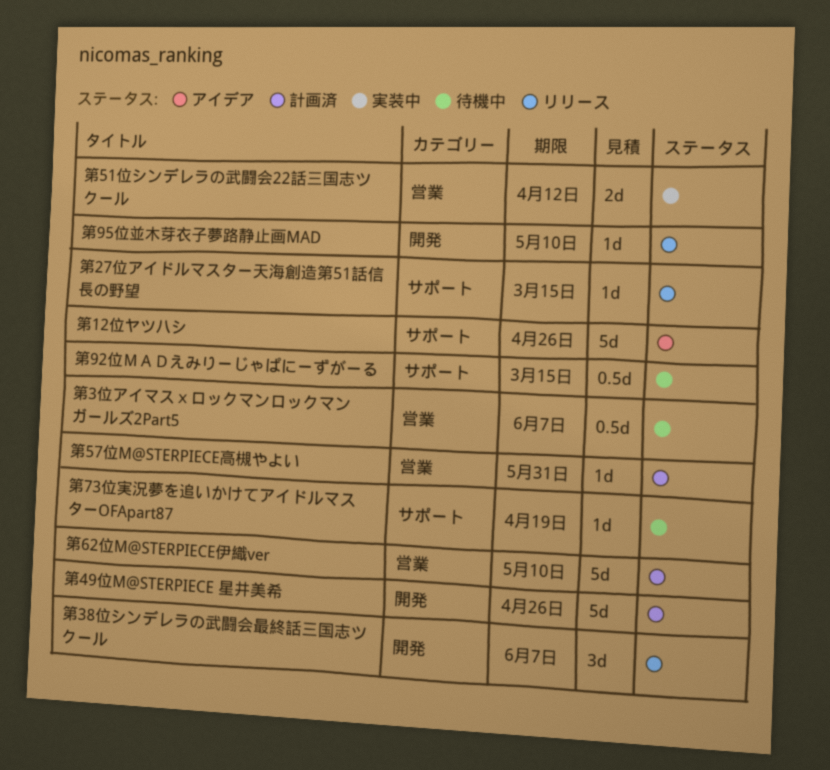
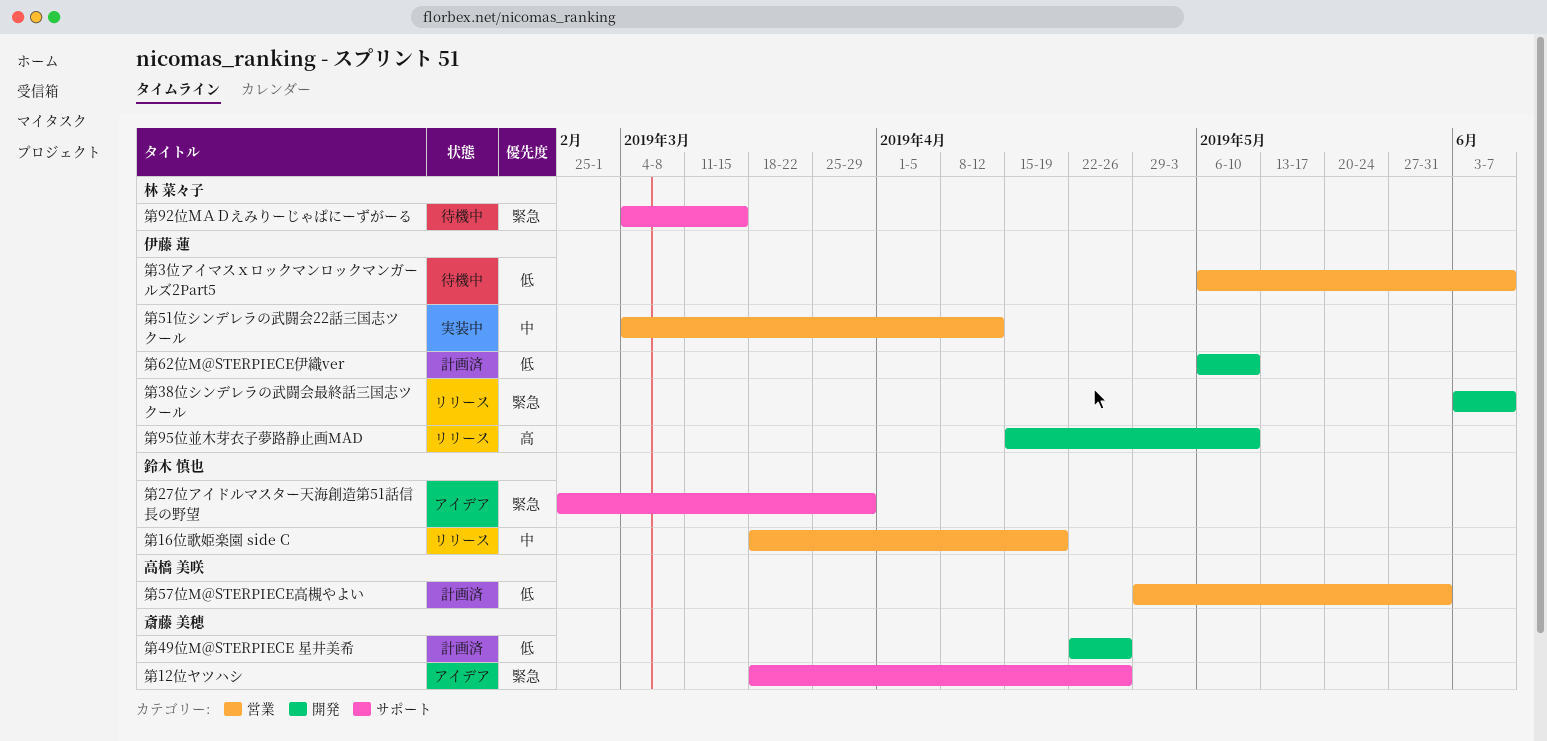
第16位歌姫楽園 side C: none -> present
第27位アイドルマスター天海創造第51話信長の野望, status: リリース -> アイデア
第27位アイドルマスター天海創造第51話信長の野望, due: Mar 15 -> Mar 29
第62位M@STERPIECE伊織ver, label: 営業 -> 開発
第73位実況夢を追いかけてアイドルマスターOFApart87: present -> none

